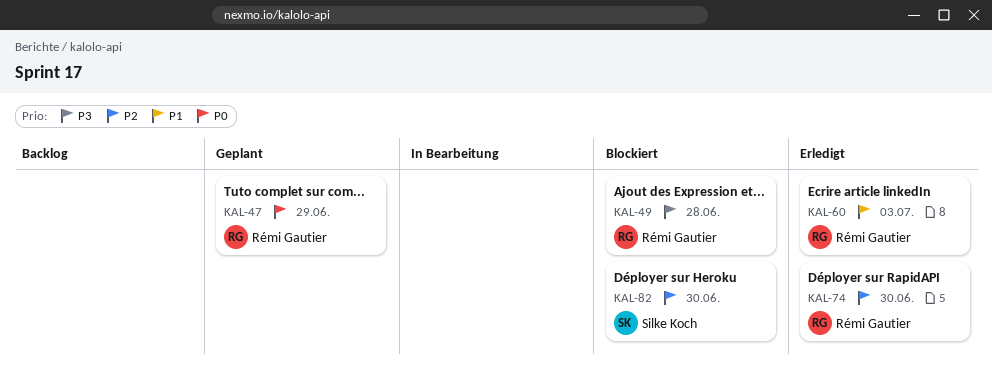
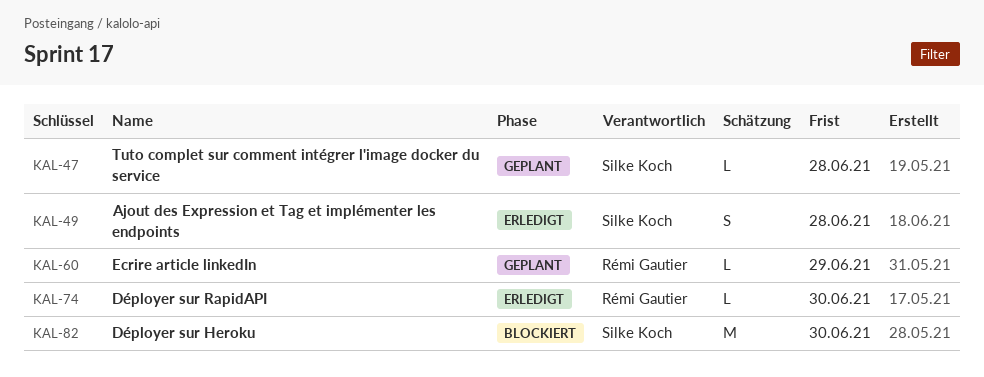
KAL-47, owner: Rémi Gautier -> Silke Koch
KAL-47, due: Jun 29 -> Jun 28
KAL-49, status: Blockiert -> Erledigt
KAL-49, owner: Rémi Gautier -> Silke Koch
KAL-60, status: Erledigt -> Geplant
KAL-60, due: Jul 3 -> Jun 29

